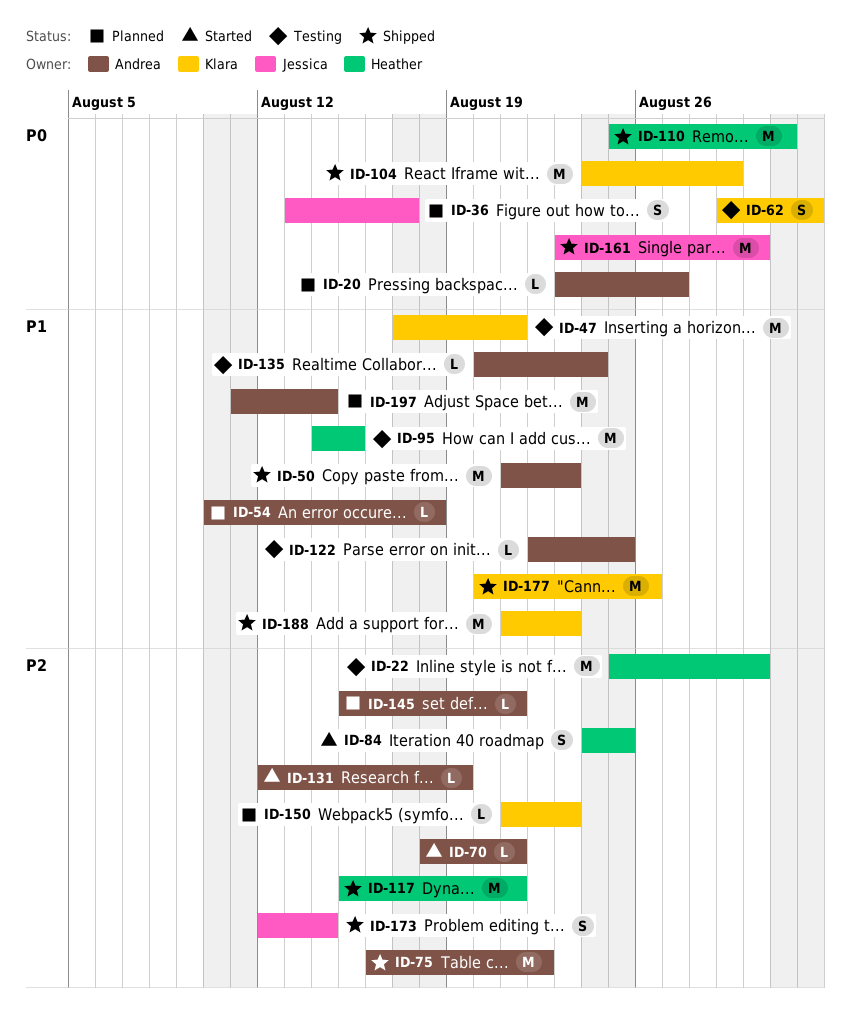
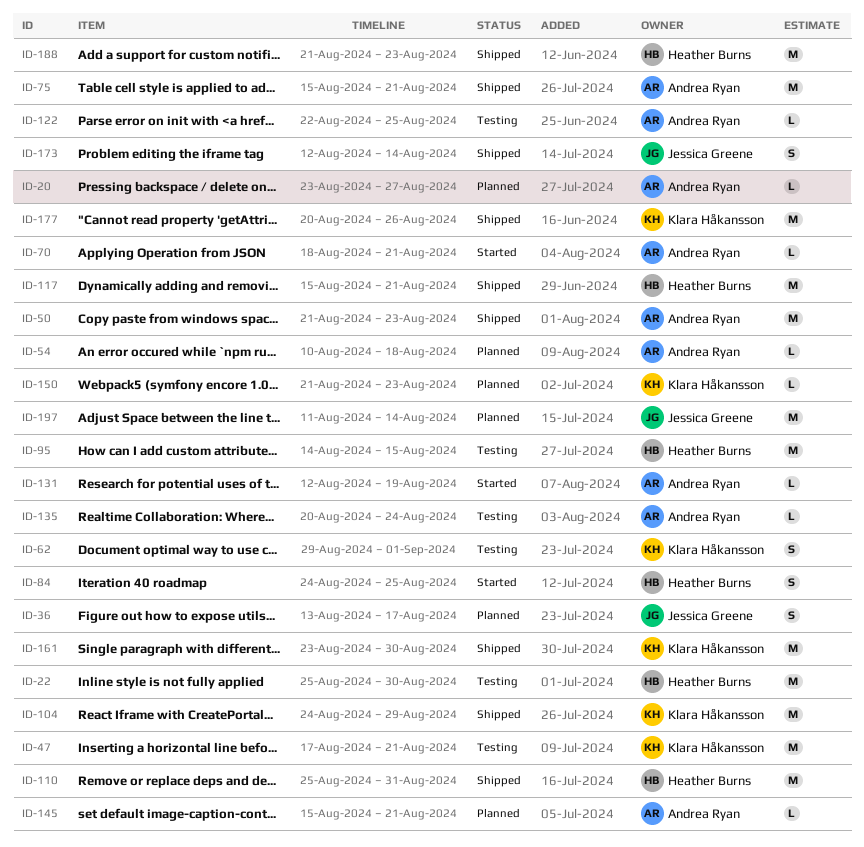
ID-75, start: Aug 16 -> Aug 15
ID-75, due: Aug 22 -> Aug 21
ID-161, owner: Jessica Greene -> Klara Håkansson
ID-188, owner: Klara Håkansson -> Heather Burns
ID-197, owner: Andrea Ryan -> Jessica Greene

